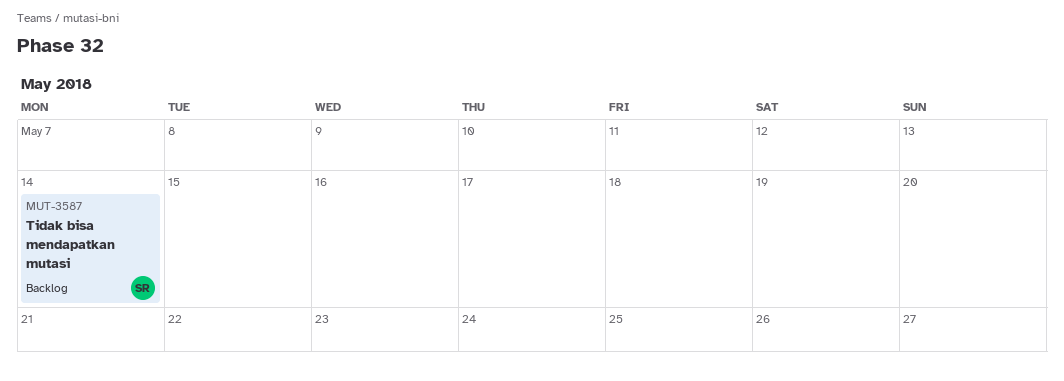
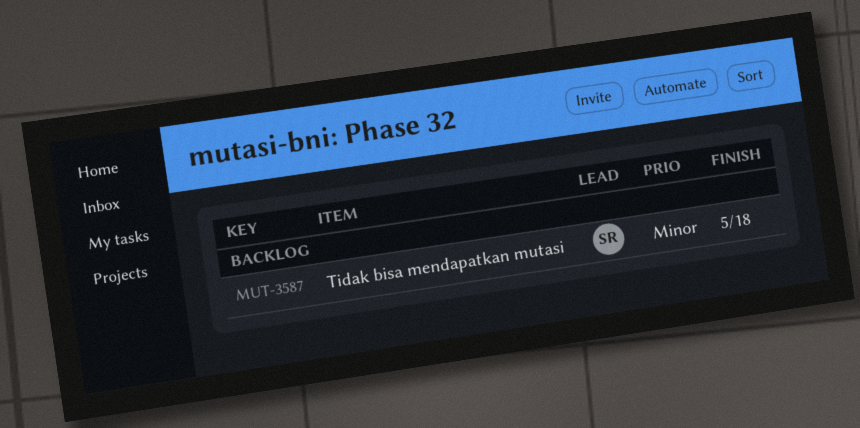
MUT-3587, due: May 14 -> May 18

